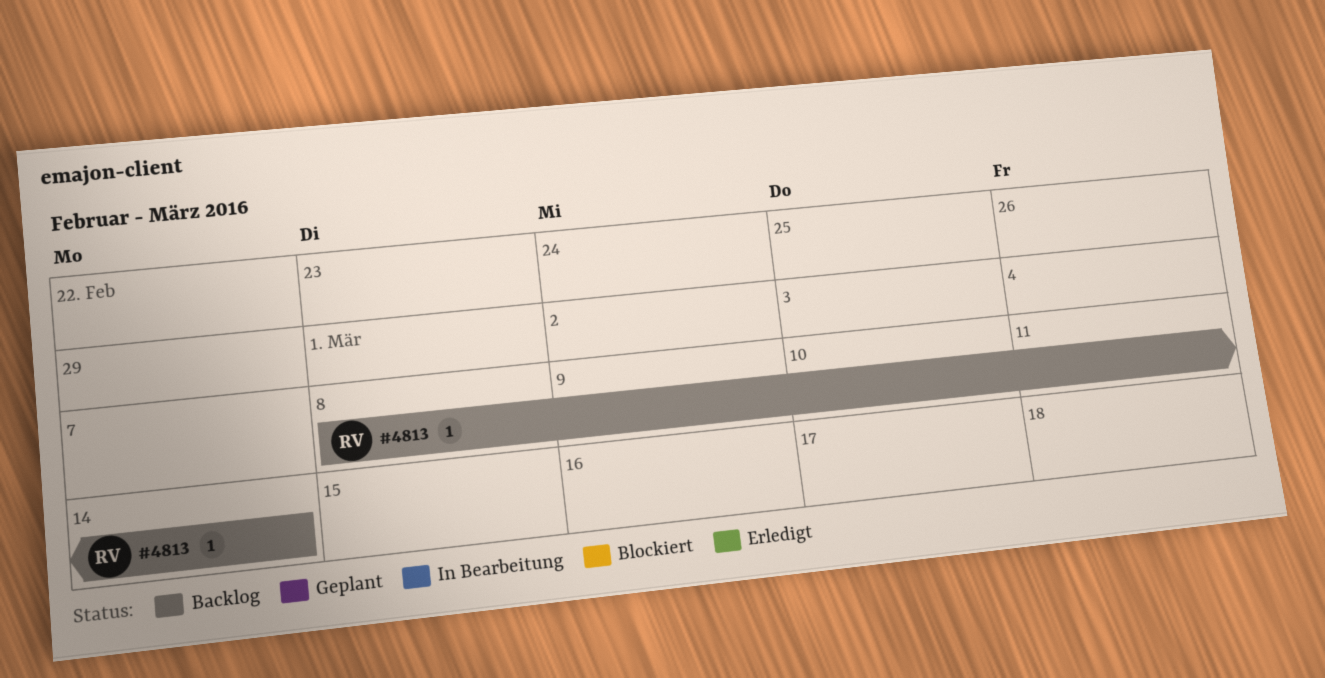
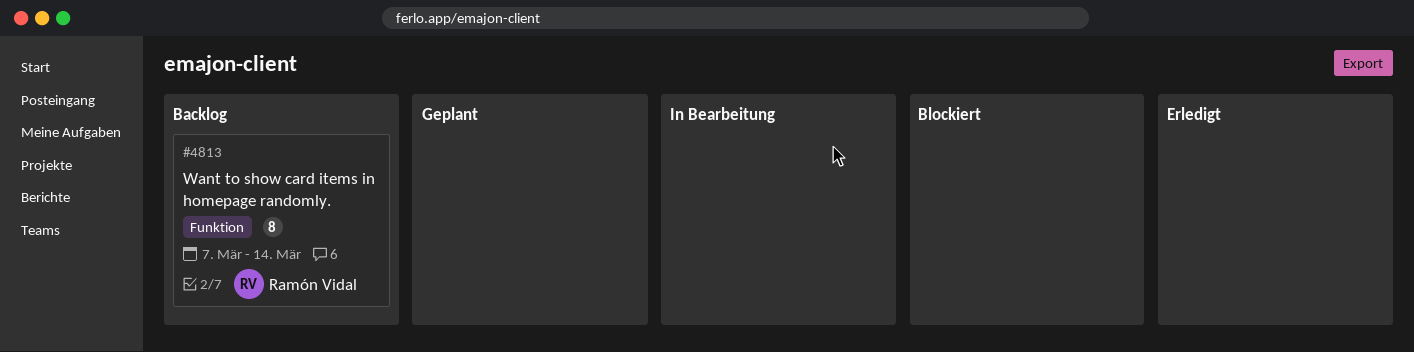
#4813, estimate: 1 -> 8
#4813, start: Mar 8 -> Mar 7

